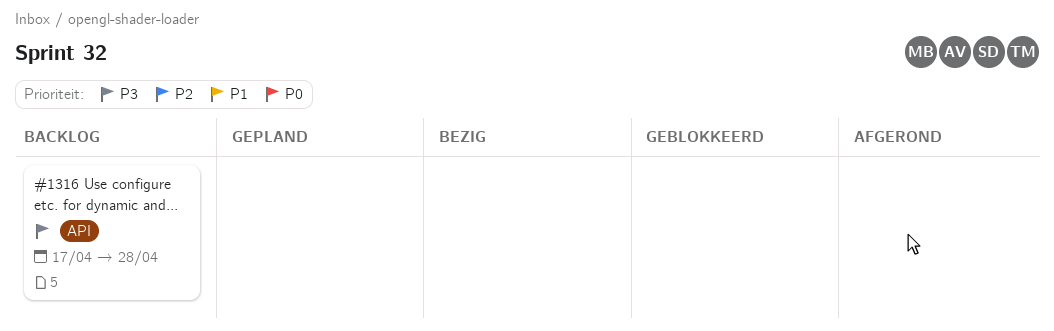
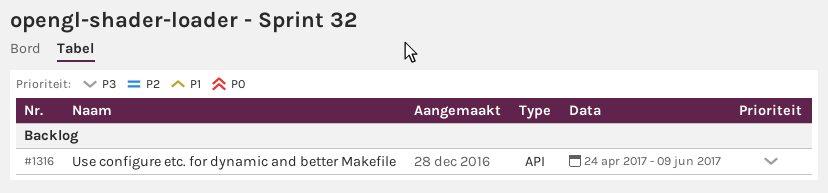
#1316, start: Apr 17 -> Apr 24
#1316, due: Apr 28 -> Jun 9

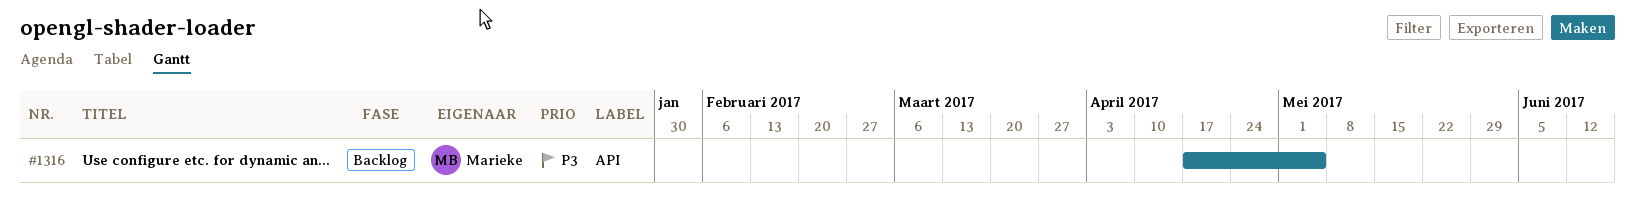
#1316, start: Apr 24 -> Apr 17
#1316, due: Jun 9 -> May 5

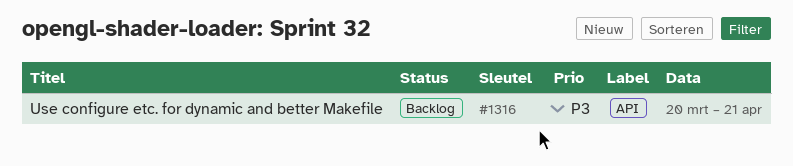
#1316, start: Apr 17 -> Mar 20
#1316, due: May 5 -> Apr 21

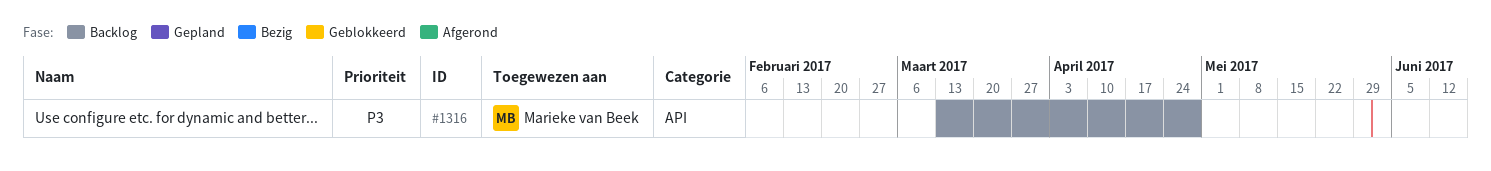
#1316, start: Mar 20 -> Mar 13
#1316, due: Apr 21 -> Apr 28

